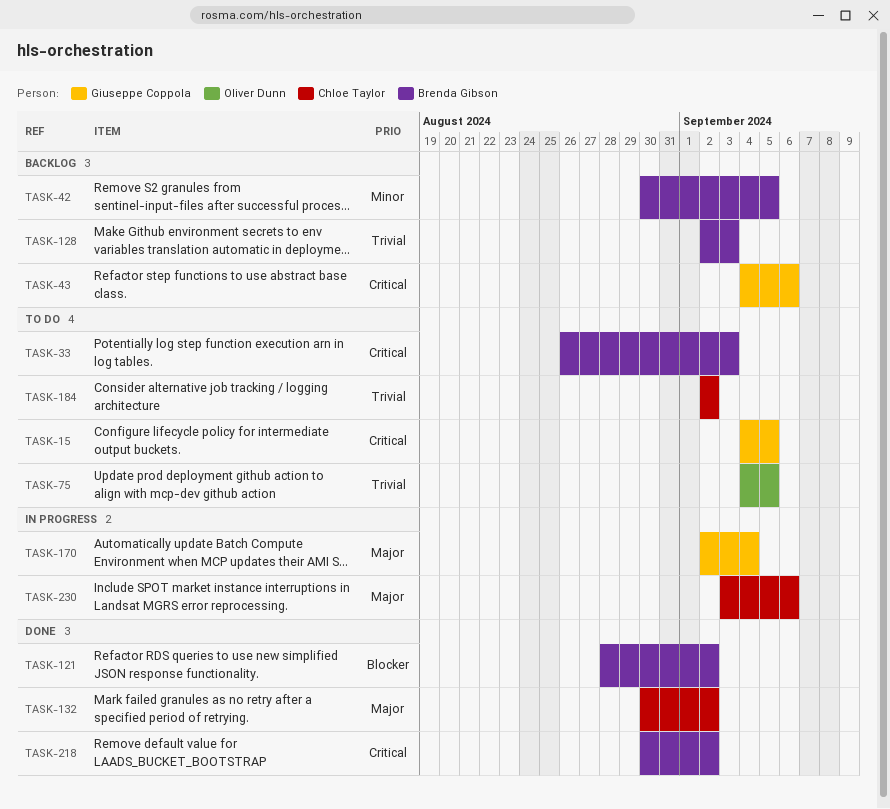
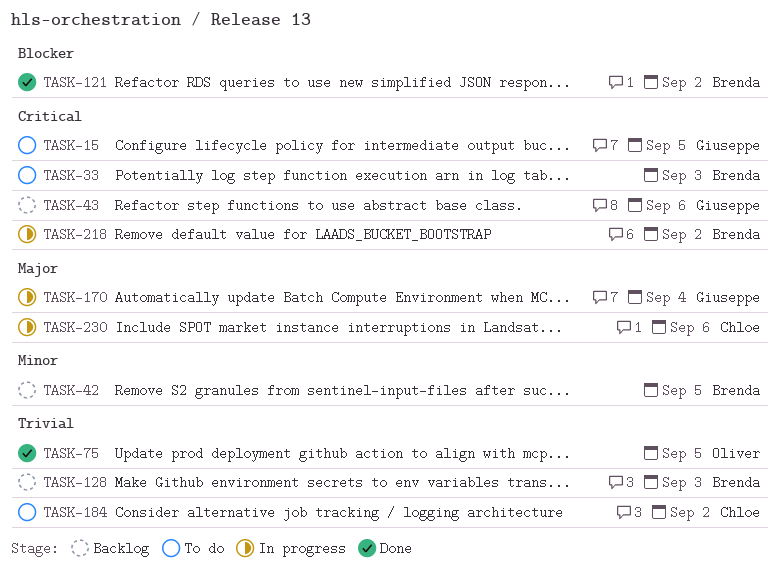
TASK-75, status: To do -> Done
TASK-132: present -> none
TASK-218, status: Done -> In progress

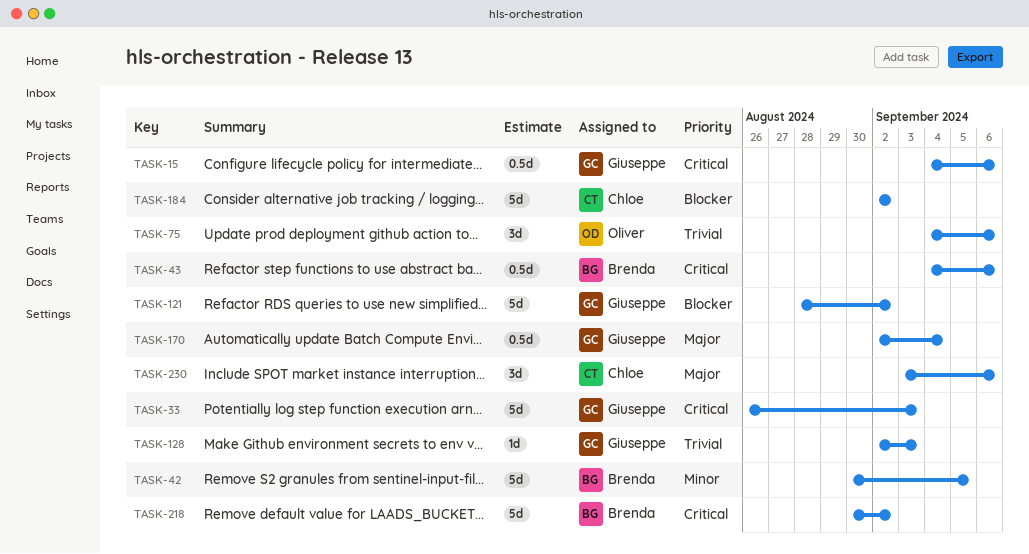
TASK-15, due: Sep 5 -> Sep 6
TASK-33, owner: Brenda -> Giuseppe
TASK-43, owner: Giuseppe -> Brenda
TASK-75, due: Sep 5 -> Sep 6
TASK-121, owner: Brenda -> Giuseppe
TASK-128, owner: Brenda -> Giuseppe
TASK-184, priority: Trivial -> Blocker

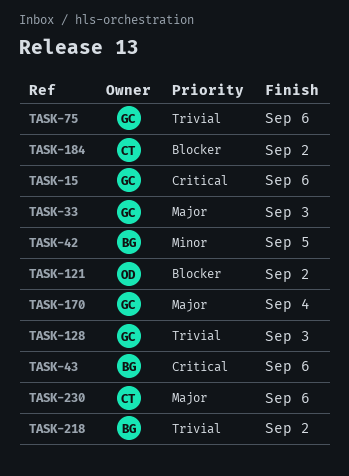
TASK-33, priority: Critical -> Major
TASK-75, owner: Oliver -> Giuseppe
TASK-121, owner: Giuseppe -> Oliver
TASK-218, priority: Critical -> Trivial

